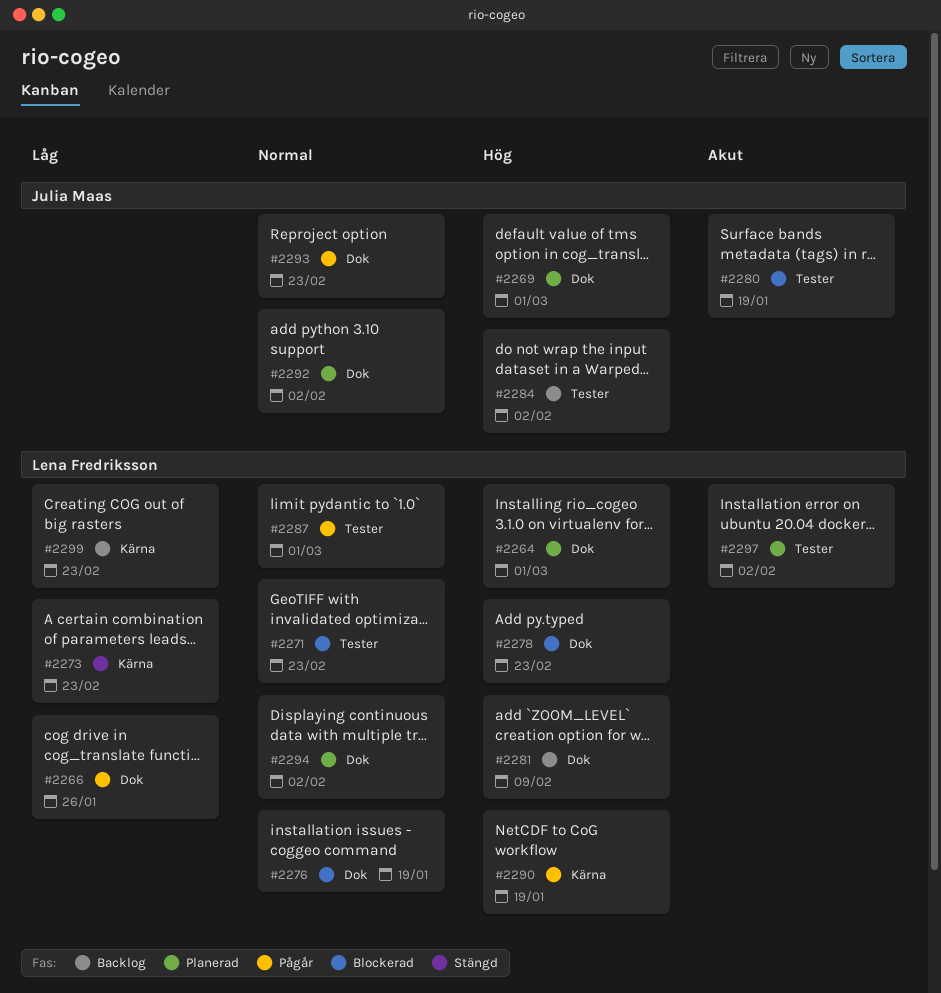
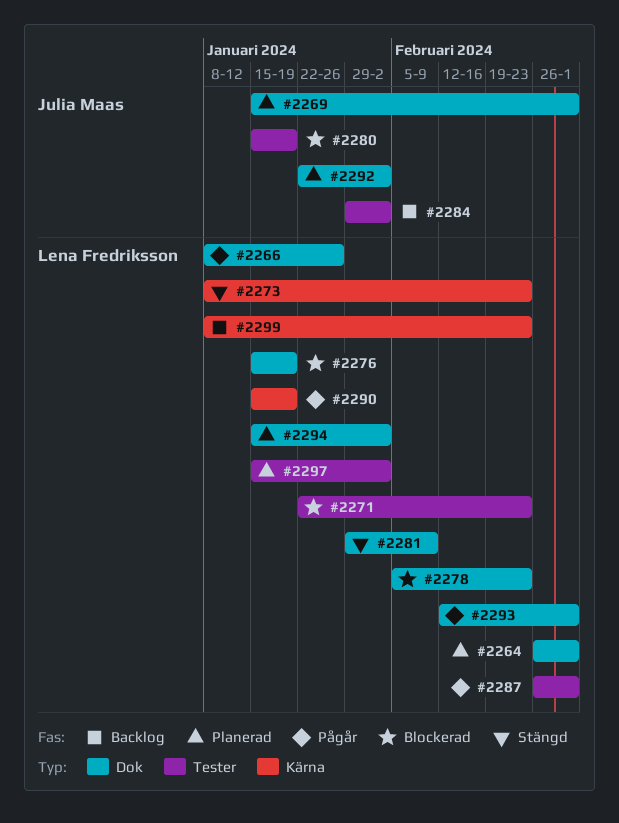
#2281, status: Backlog -> Stängd
#2293, owner: Julia Maas -> Lena Fredriksson
#2293, due: Feb 23 -> Mar 1

